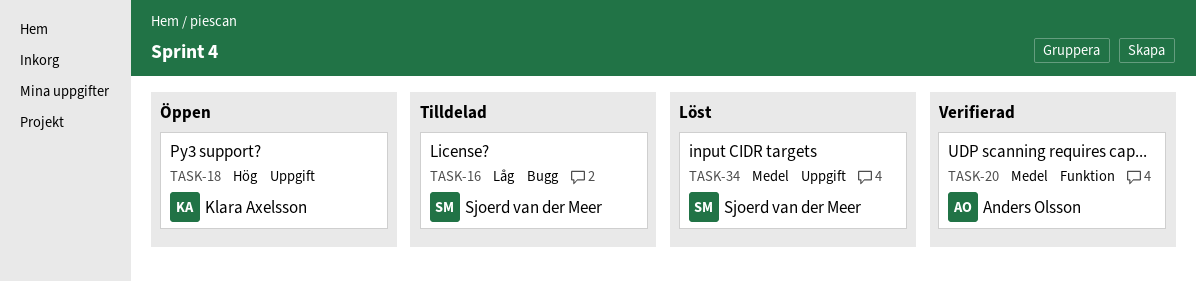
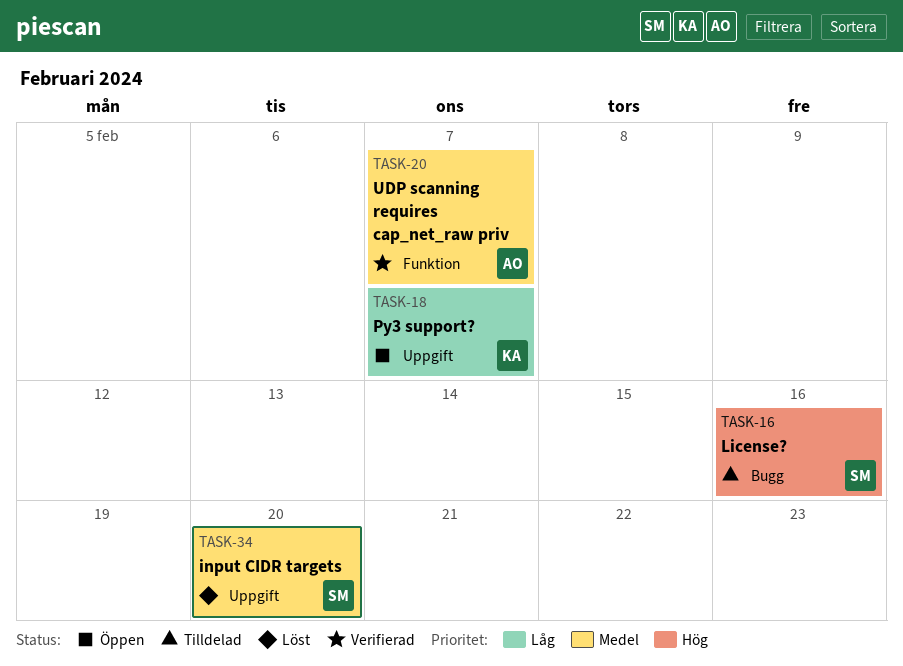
TASK-16, priority: Låg -> Hög
TASK-18, priority: Hög -> Låg

